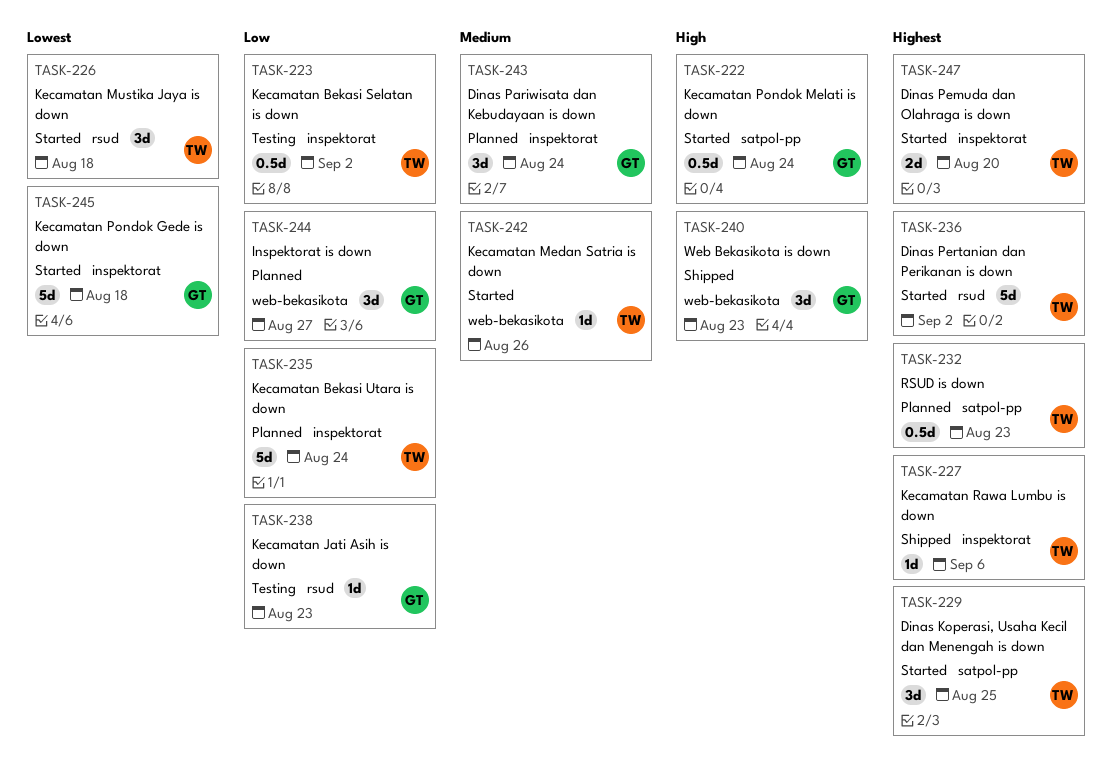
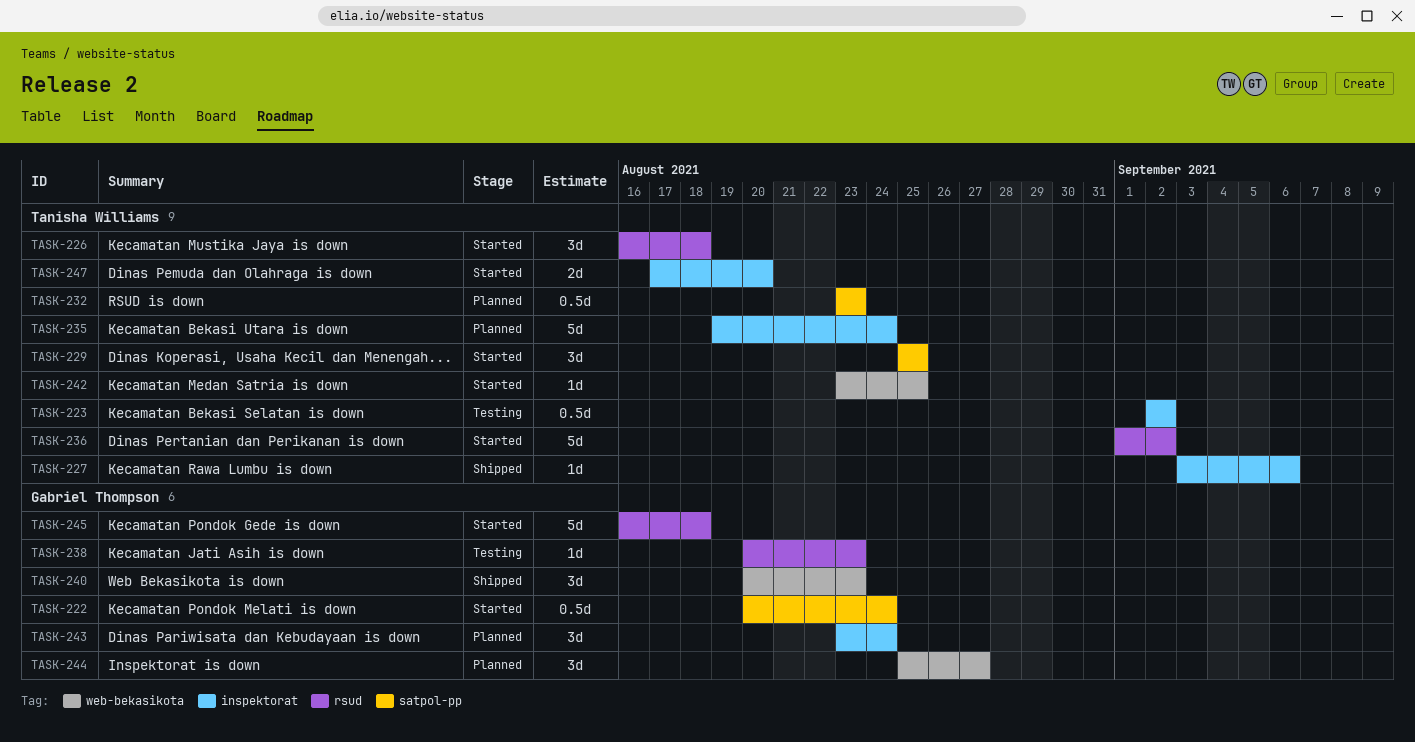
TASK-242, due: Aug 26 -> Aug 25
TASK-245, label: inspektorat -> rsud

